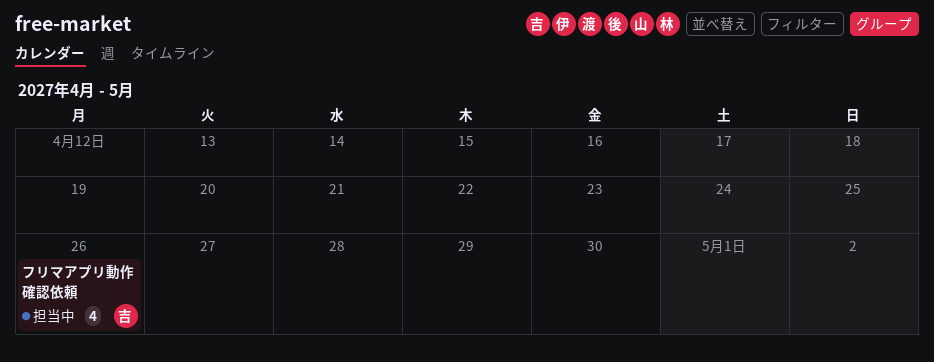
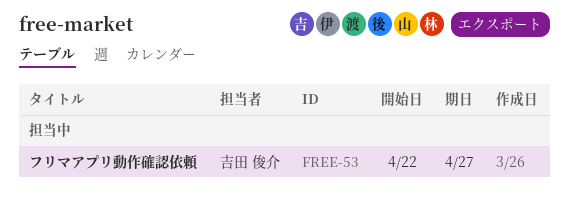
フリマアプリ動作確認依頼, due: Apr 26 -> Apr 27

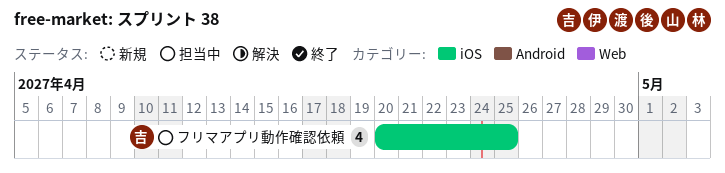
フリマアプリ動作確認依頼, start: Apr 22 -> Apr 20
フリマアプリ動作確認依頼, due: Apr 27 -> Apr 25

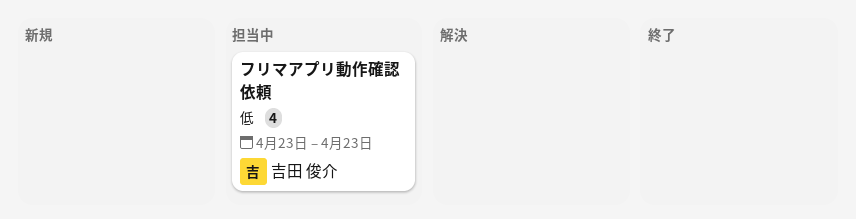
フリマアプリ動作確認依頼, start: Apr 20 -> Apr 23
フリマアプリ動作確認依頼, due: Apr 25 -> Apr 23

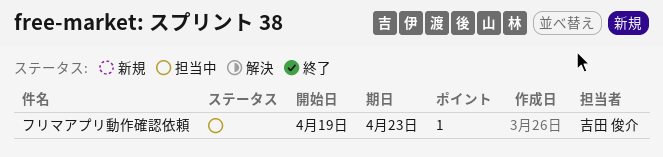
フリマアプリ動作確認依頼, estimate: 4 -> 1
フリマアプリ動作確認依頼, start: Apr 23 -> Apr 19

